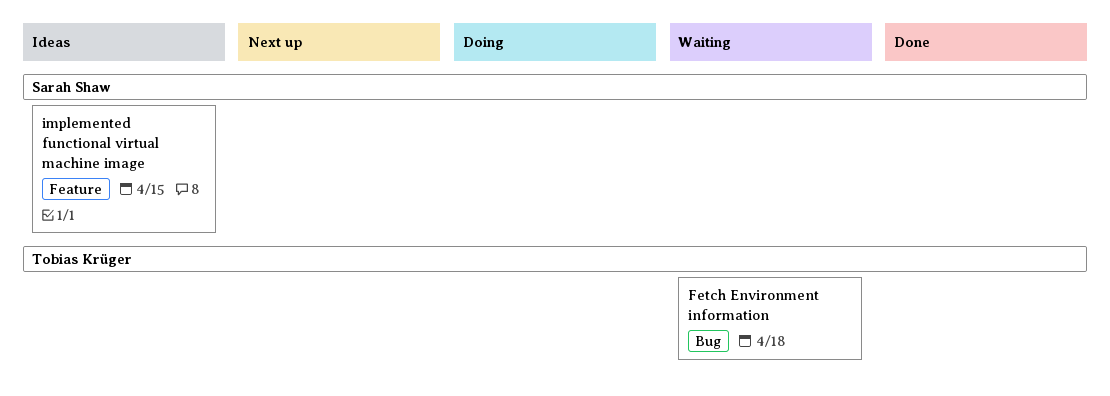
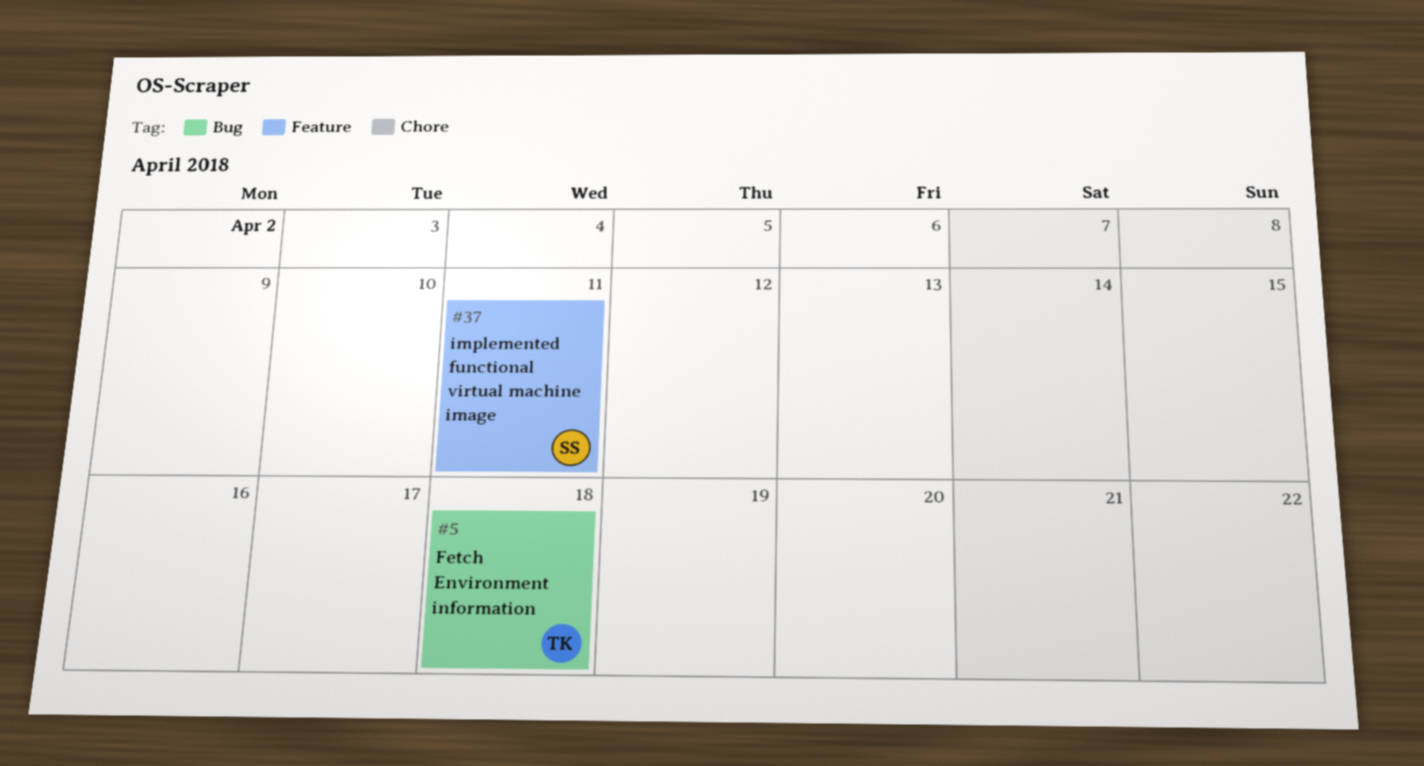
implemented functional virtual machine image, due: Apr 15 -> Apr 11

